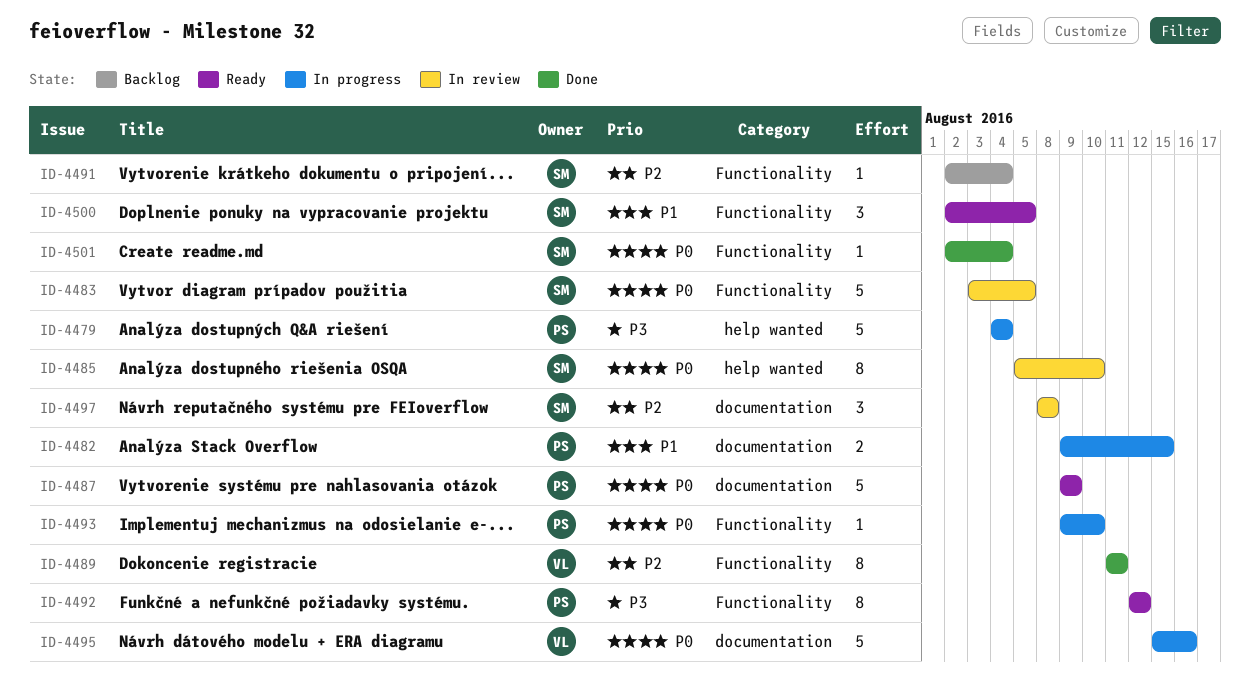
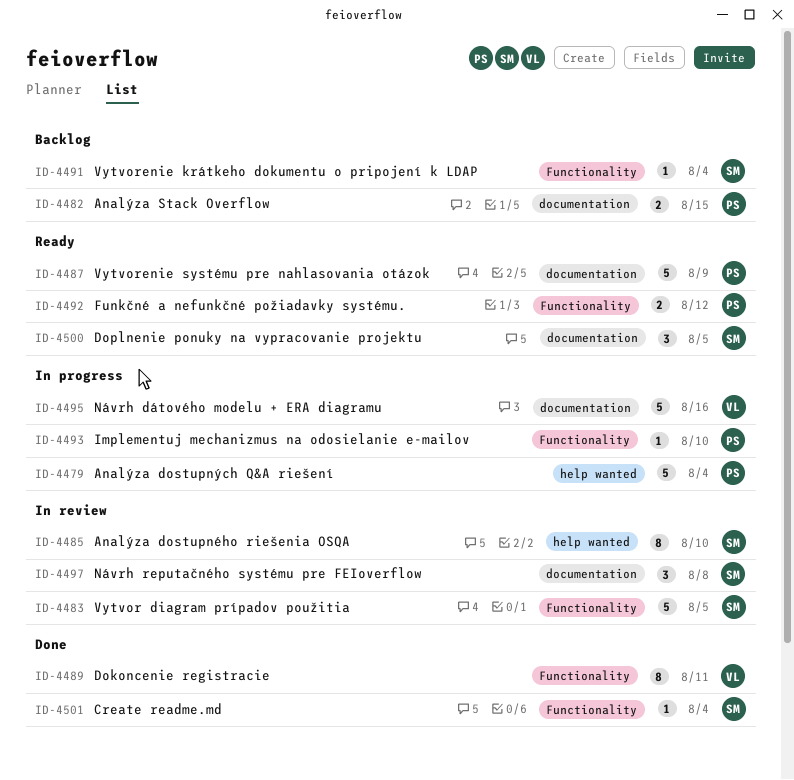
ID-4482, status: In progress -> Backlog
ID-4492, estimate: 8 -> 2
ID-4500, label: Functionality -> documentation

